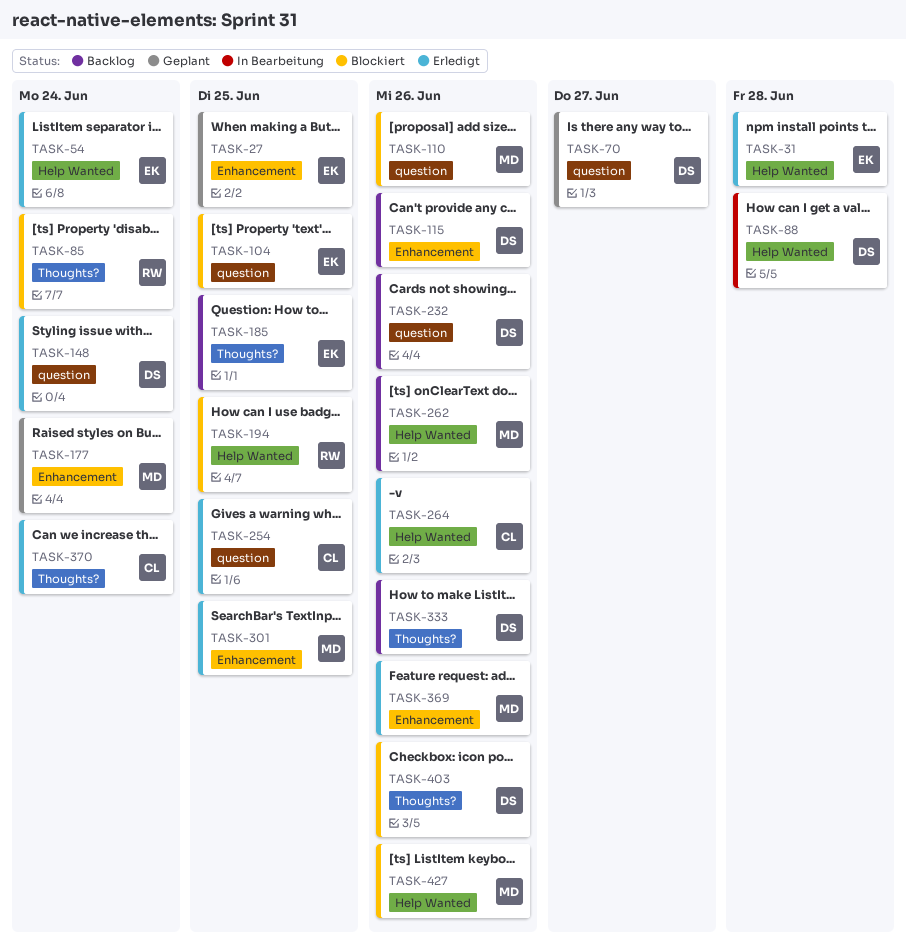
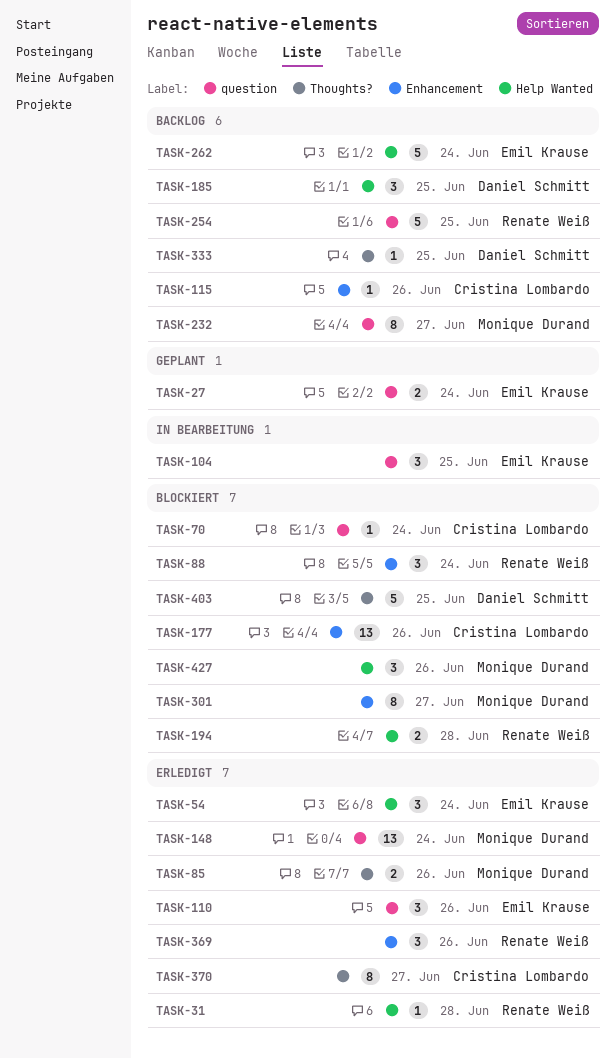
TASK-27, label: Enhancement -> question
TASK-27, due: Jun 25 -> Jun 24
TASK-31, owner: Emil Krause -> Renate Weiß
TASK-70, status: Geplant -> Blockiert
TASK-70, owner: Daniel Schmitt -> Cristina Lombardo
TASK-70, due: Jun 27 -> Jun 24
TASK-85, status: Blockiert -> Erledigt
TASK-85, owner: Renate Weiß -> Monique Durand
TASK-85, due: Jun 24 -> Jun 26
TASK-88, status: In Bearbeitung -> Blockiert
TASK-88, owner: Daniel Schmitt -> Renate Weiß
TASK-88, label: Help Wanted -> Enhancement
TASK-88, due: Jun 28 -> Jun 24
TASK-104, status: Blockiert -> In Bearbeitung
TASK-110, status: Blockiert -> Erledigt
TASK-110, owner: Monique Durand -> Emil Krause
TASK-115, owner: Daniel Schmitt -> Cristina Lombardo
TASK-148, owner: Daniel Schmitt -> Monique Durand
TASK-177, status: Geplant -> Blockiert
TASK-177, owner: Monique Durand -> Cristina Lombardo
TASK-177, due: Jun 24 -> Jun 26
TASK-185, owner: Emil Krause -> Daniel Schmitt
TASK-185, label: Thoughts? -> Help Wanted
TASK-194, due: Jun 25 -> Jun 28
TASK-232, owner: Daniel Schmitt -> Monique Durand
TASK-232, due: Jun 26 -> Jun 27
TASK-254, status: Erledigt -> Backlog
TASK-254, owner: Cristina Lombardo -> Renate Weiß
TASK-262, owner: Monique Durand -> Emil Krause
TASK-262, due: Jun 26 -> Jun 24
TASK-264: present -> none
TASK-301, status: Erledigt -> Blockiert
TASK-301, due: Jun 25 -> Jun 27
TASK-333, due: Jun 26 -> Jun 25
TASK-369, owner: Monique Durand -> Renate Weiß
TASK-370, due: Jun 24 -> Jun 27
TASK-403, due: Jun 26 -> Jun 25

